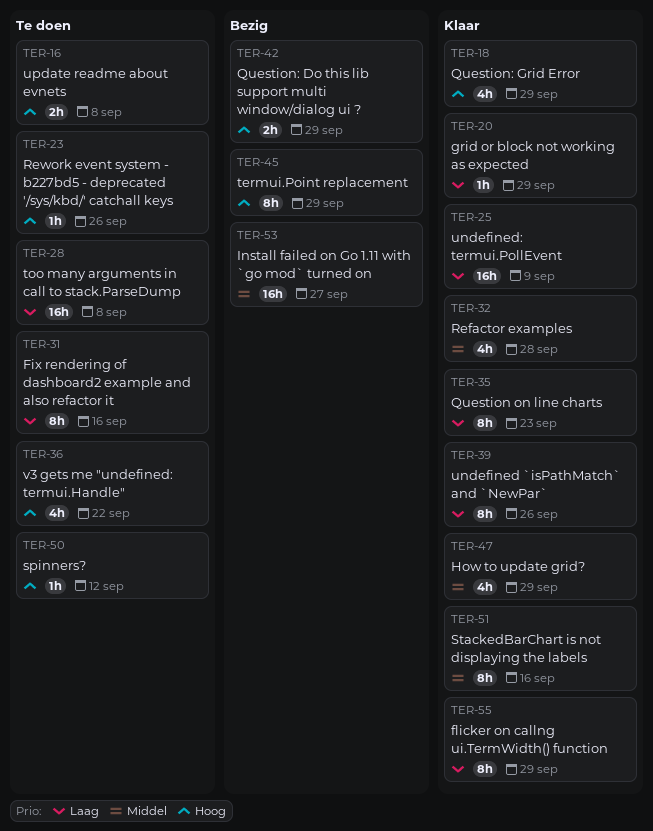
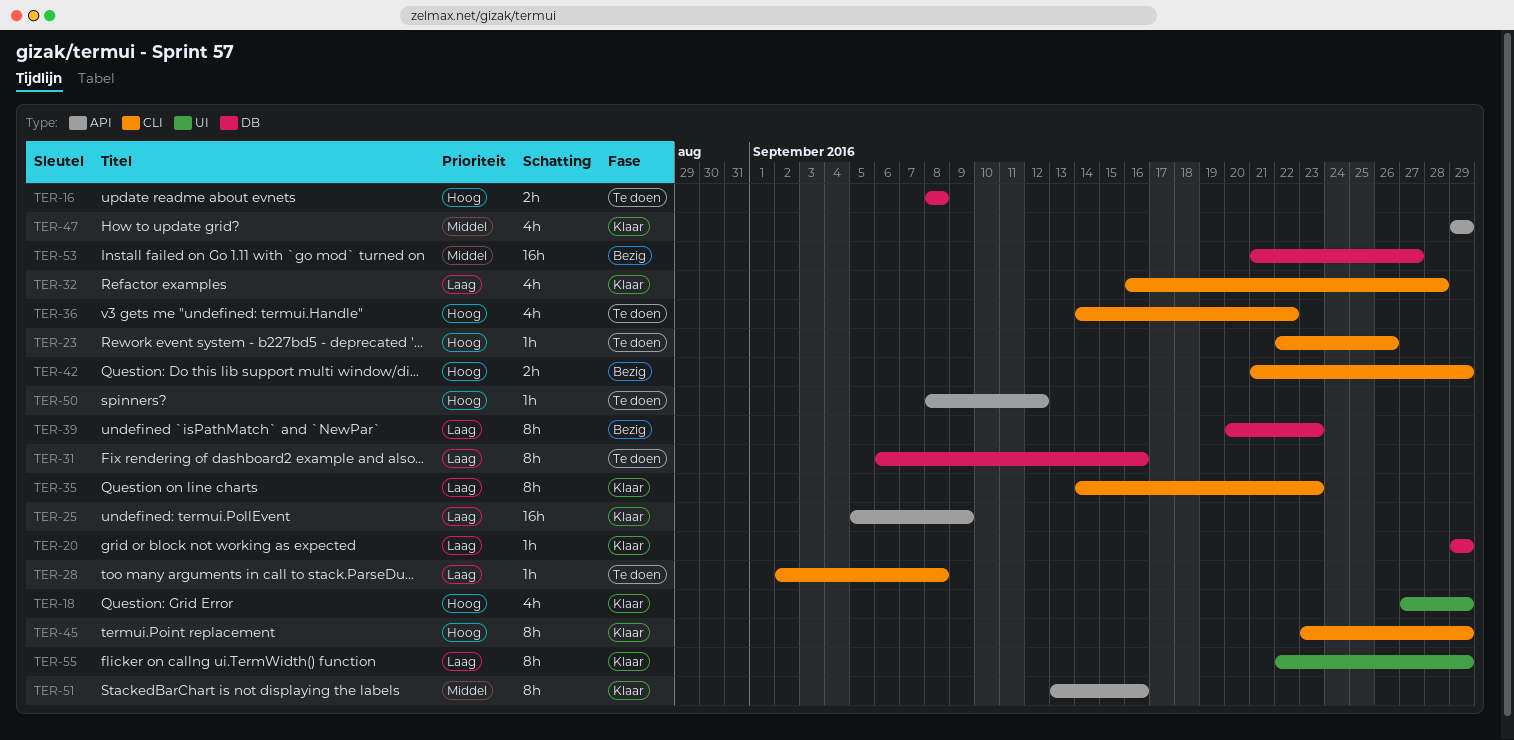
TER-28, estimate: 16h -> 1h
TER-32, priority: Middel -> Laag
TER-39, status: Klaar -> Bezig
TER-39, due: Sep 26 -> Sep 23
TER-45, status: Bezig -> Klaar

